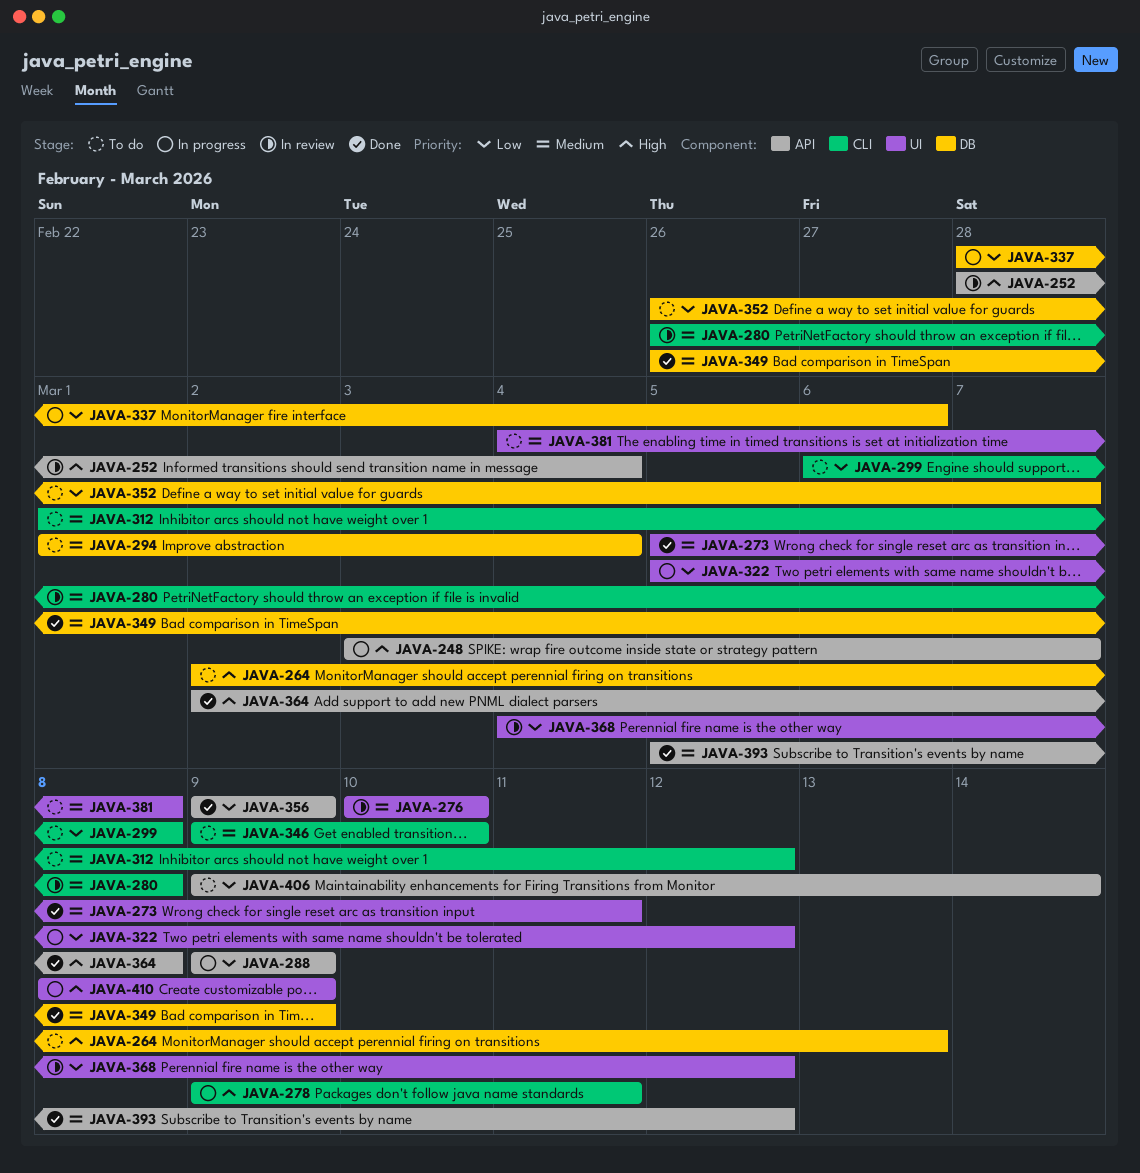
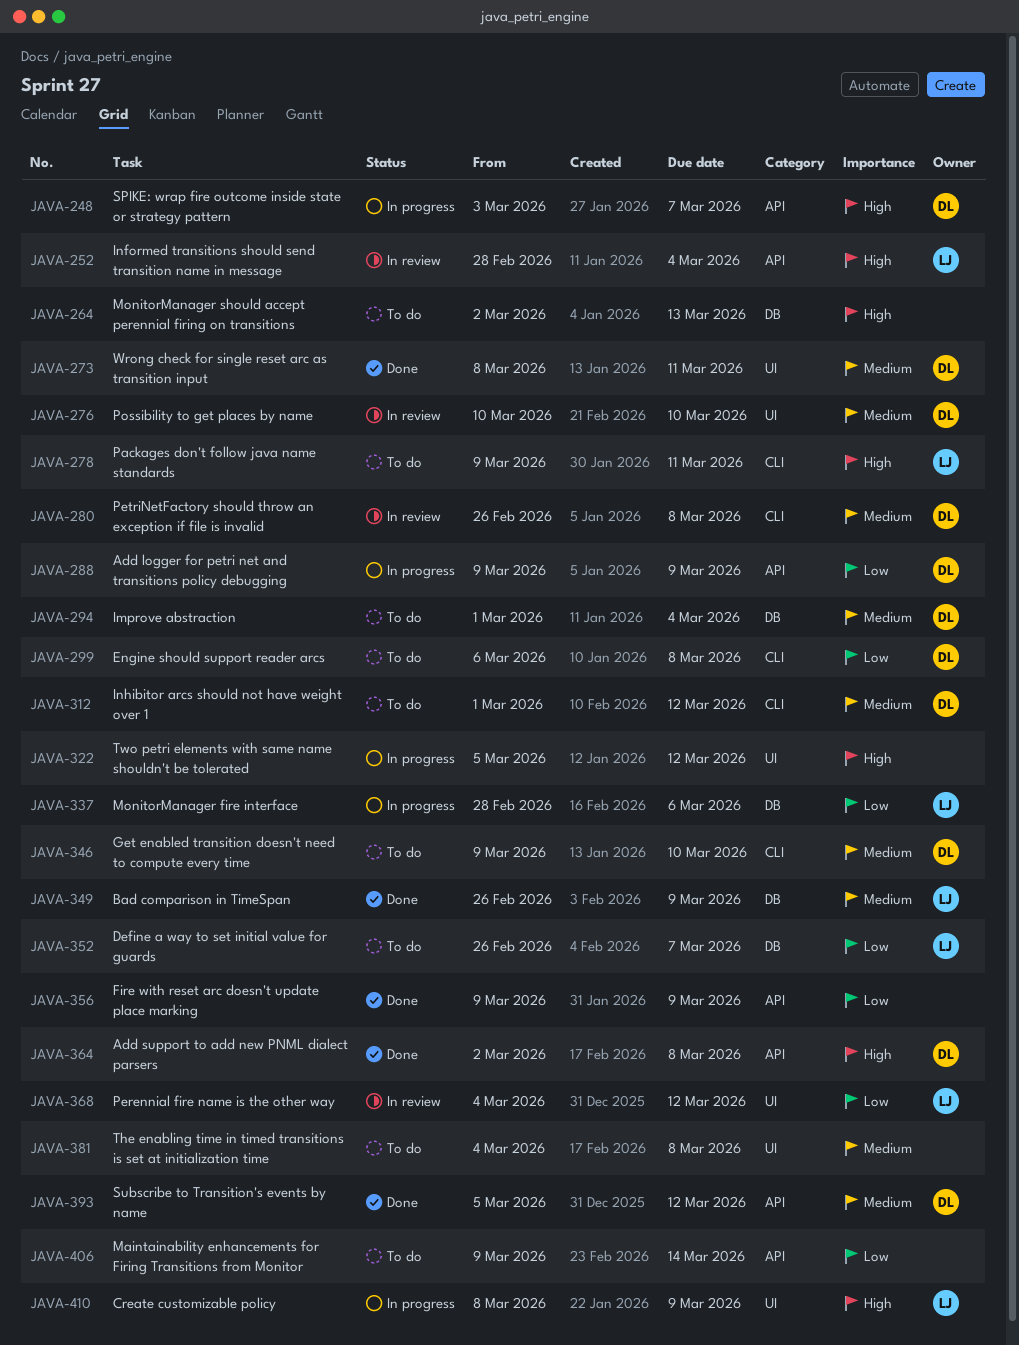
JAVA-273, start: Mar 5 -> Mar 8
JAVA-278, status: In progress -> To do
JAVA-322, priority: Low -> High

